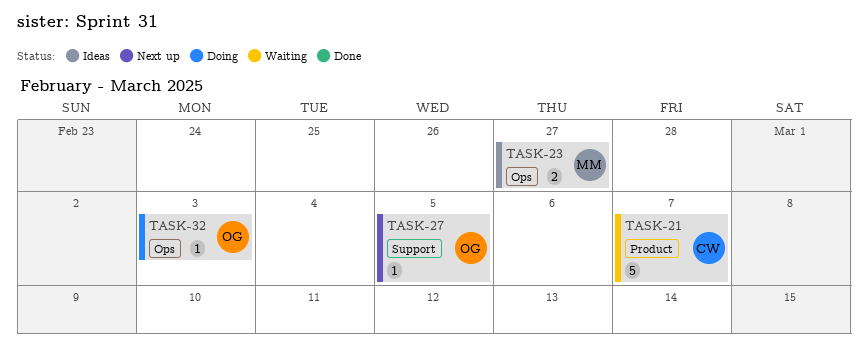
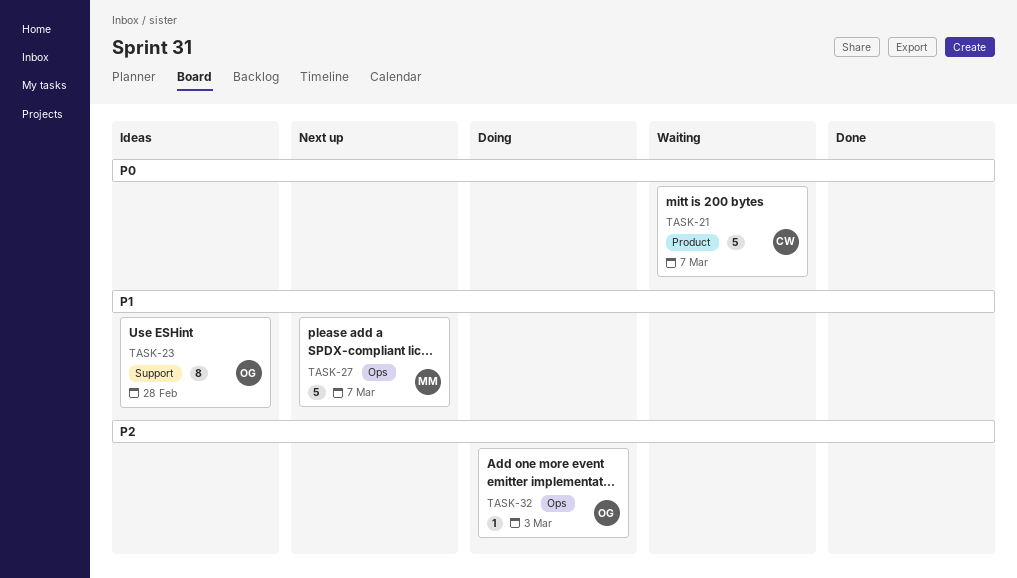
TASK-23, owner: MM -> OG
TASK-23, label: Ops -> Support
TASK-23, estimate: 2 -> 8
TASK-23, due: Feb 27 -> Feb 28
TASK-27, owner: OG -> MM
TASK-27, label: Support -> Ops
TASK-27, estimate: 1 -> 5
TASK-27, due: Mar 5 -> Mar 7

